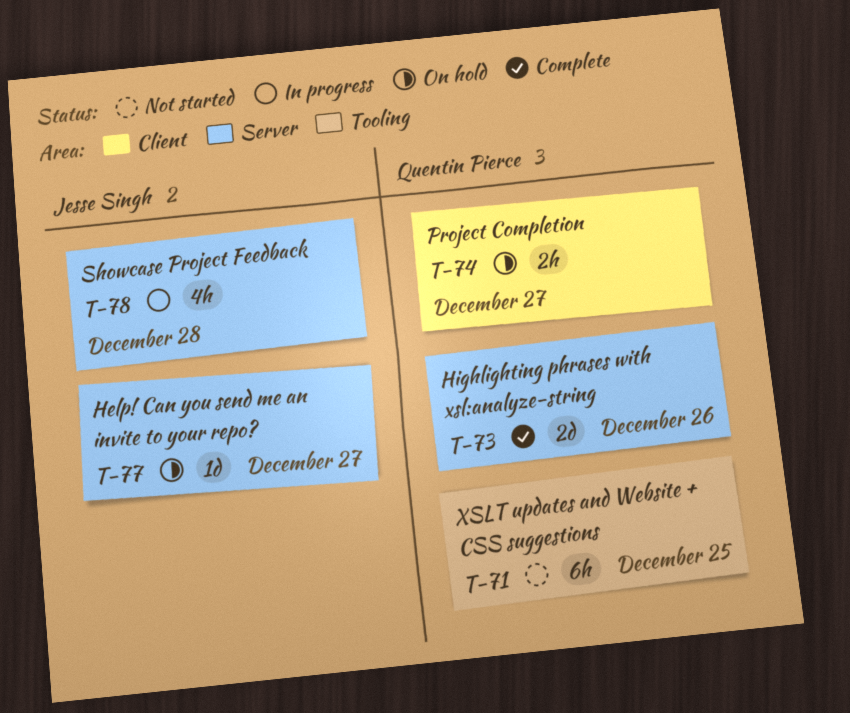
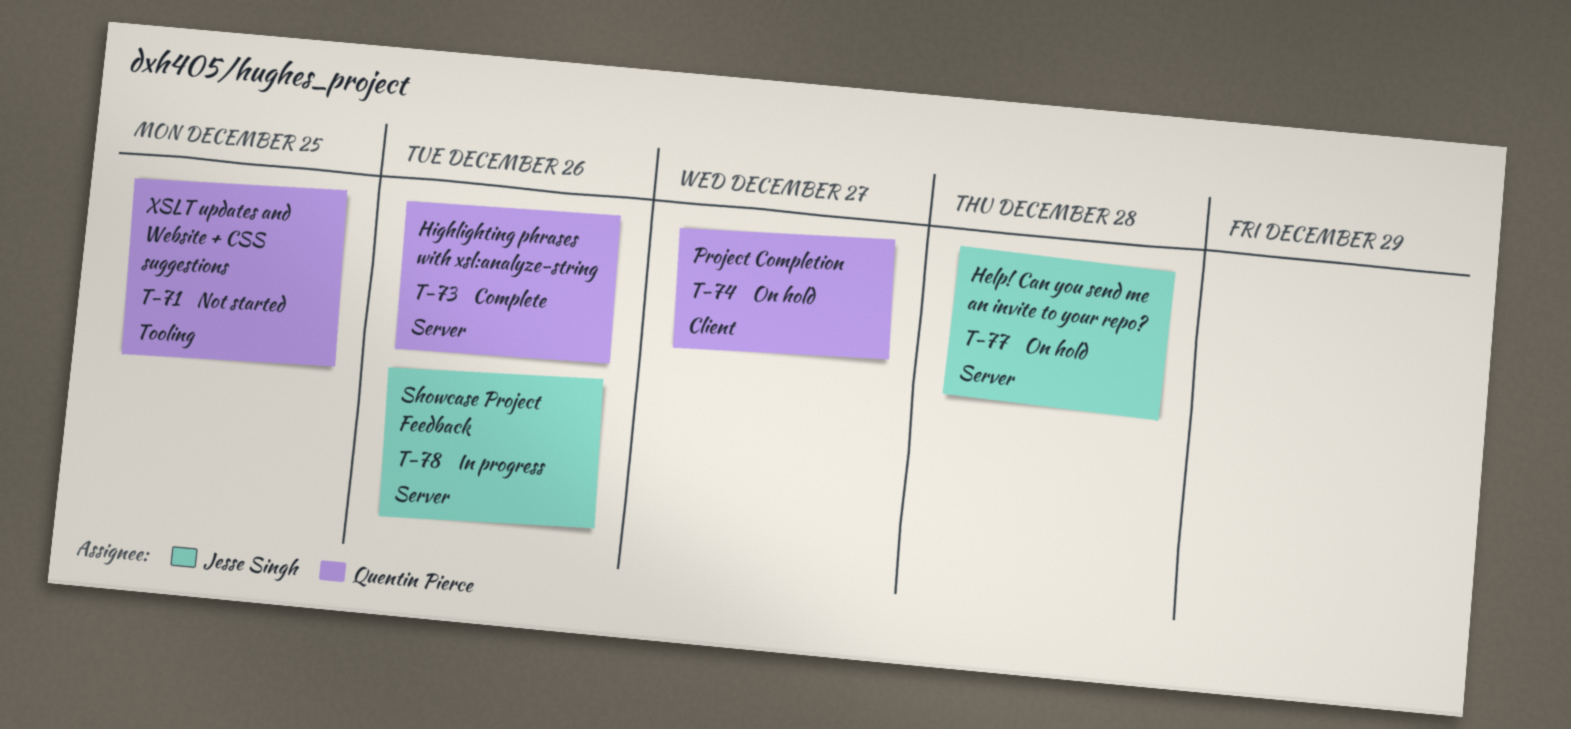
T-77, due: Dec 27 -> Dec 28
T-78, due: Dec 28 -> Dec 26

